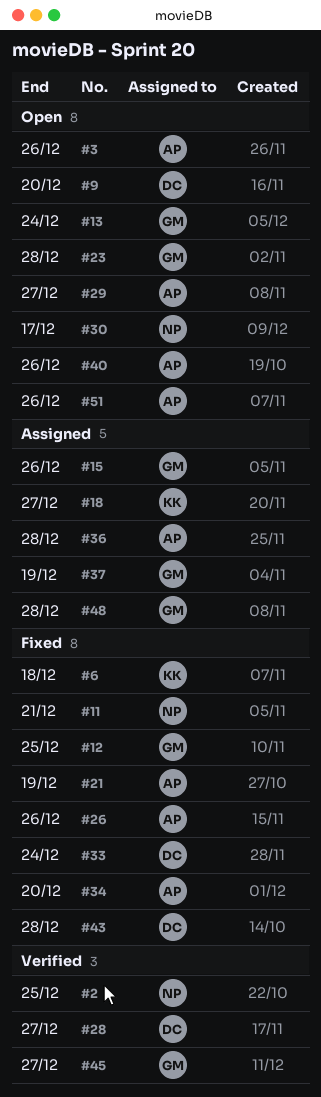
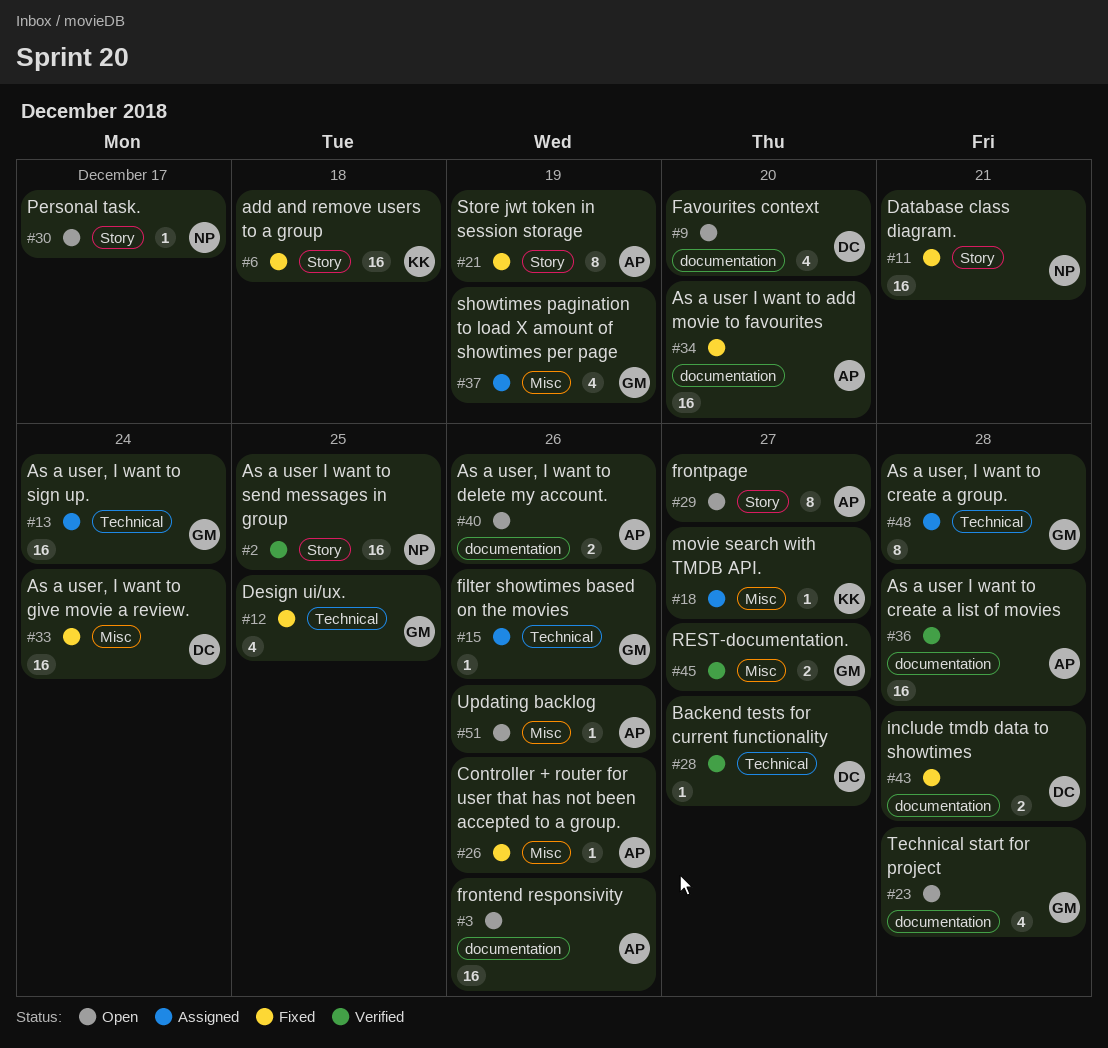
#13, status: Open -> Assigned
#36, status: Assigned -> Verified

